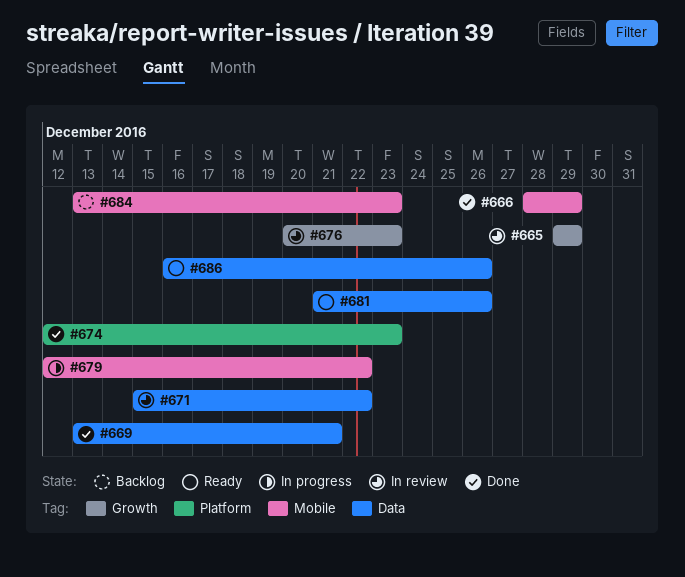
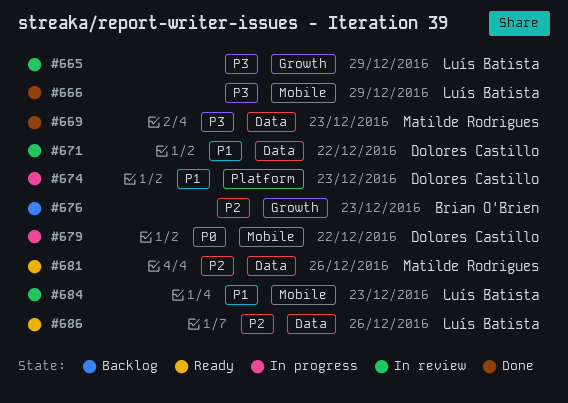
#669, due: Dec 21 -> Dec 23
#674, status: Done -> In progress
#676, status: In review -> Backlog
#684, status: Backlog -> In review

